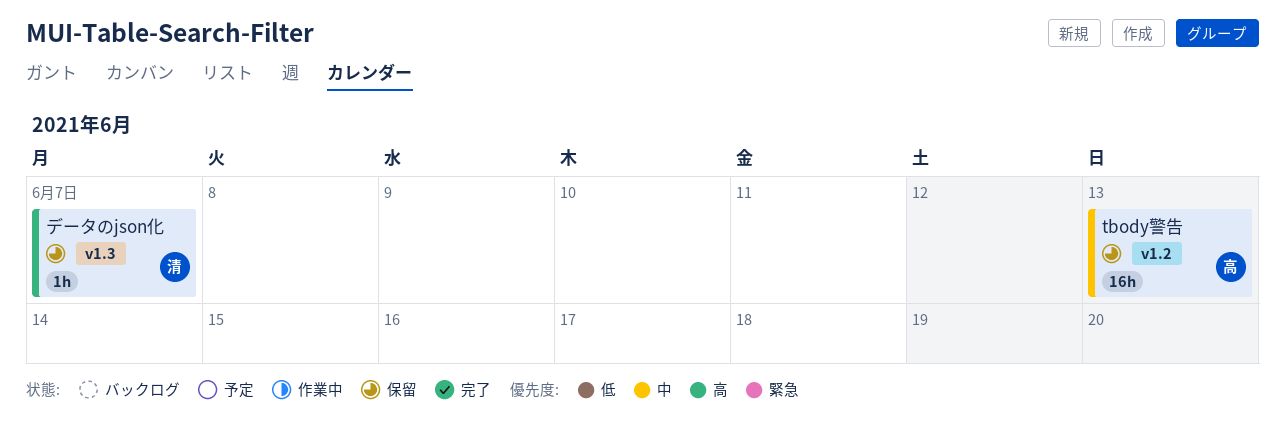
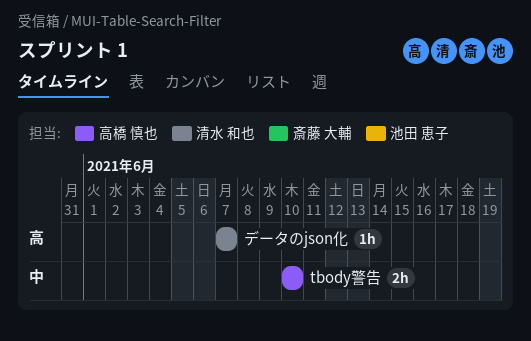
tbody警告, estimate: 16h -> 2h
tbody警告, due: Jun 13 -> Jun 10

